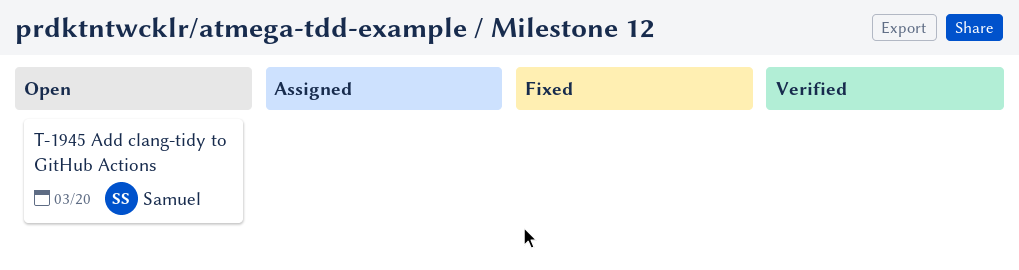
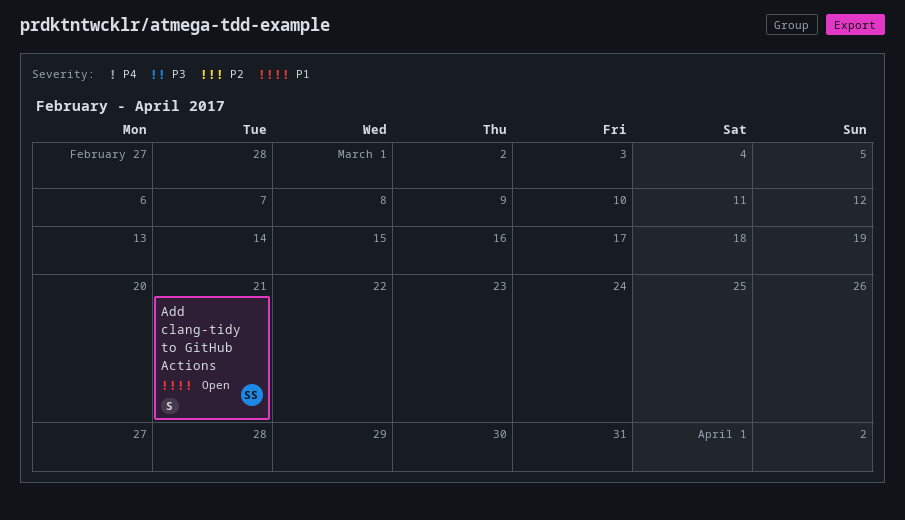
Add clang-tidy to GitHub Actions, due: Mar 20 -> Mar 21

